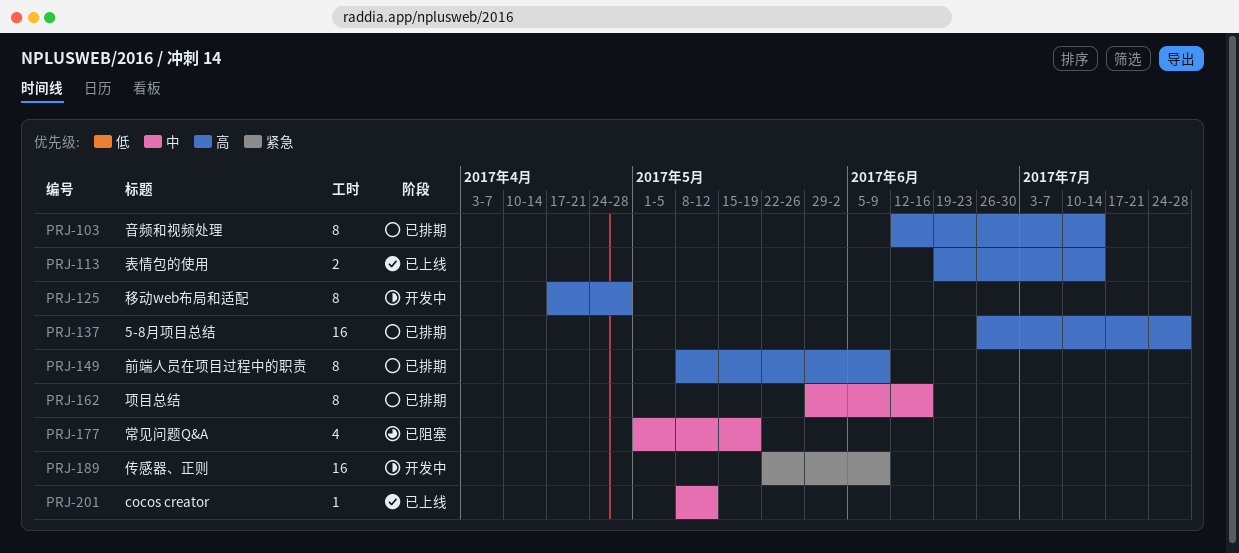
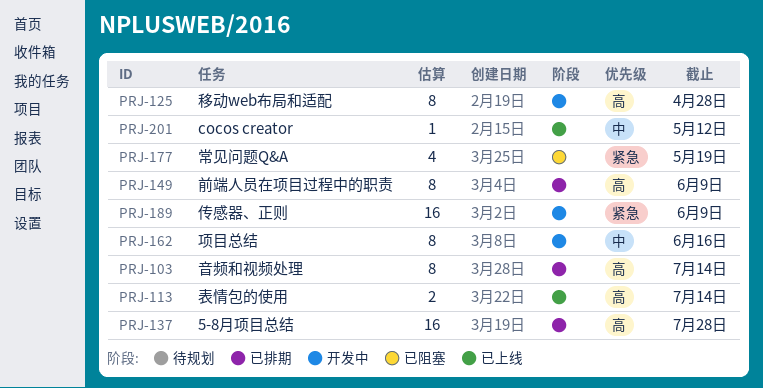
PRJ-162, status: 已排期 -> 开发中
PRJ-177, priority: 中 -> 紧急

